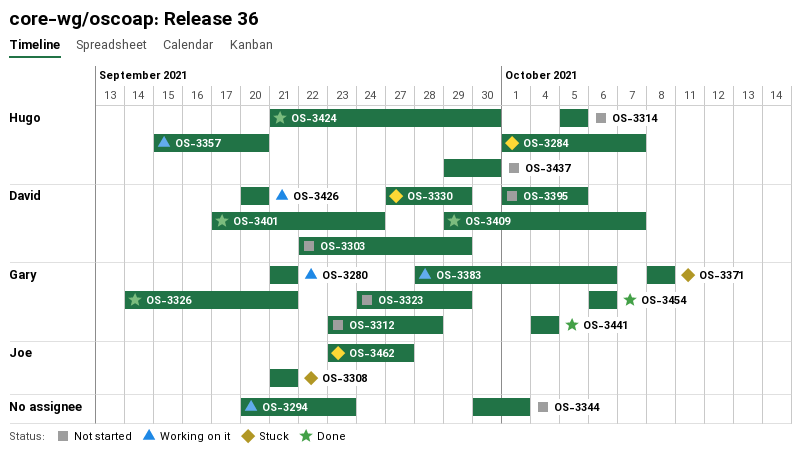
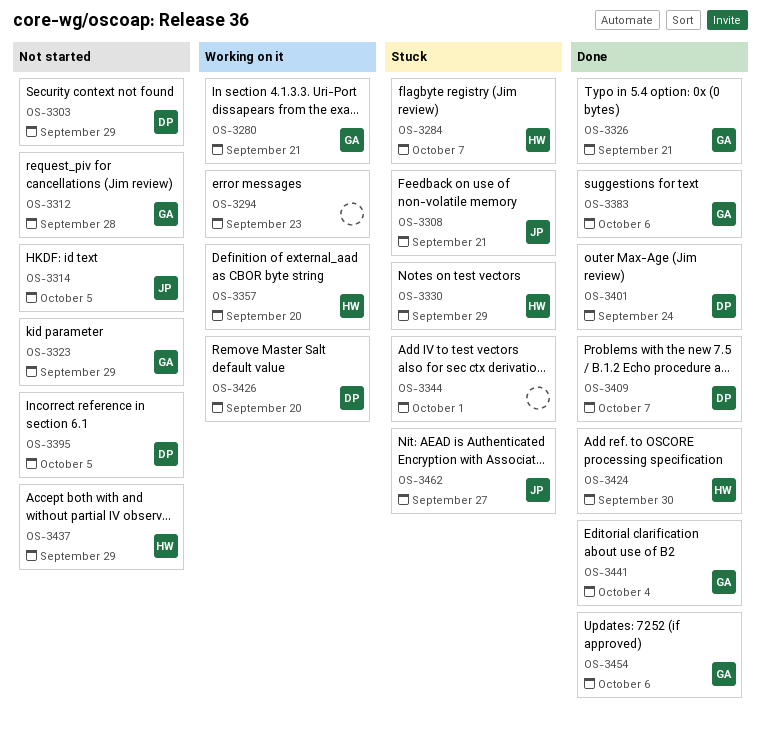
OS-3314, owner: Hugo -> Joe
OS-3330, owner: David -> Hugo
OS-3344, status: Not started -> Stuck
OS-3371: present -> none
OS-3383, status: Working on it -> Done
OS-3437, due: Sep 30 -> Sep 29

